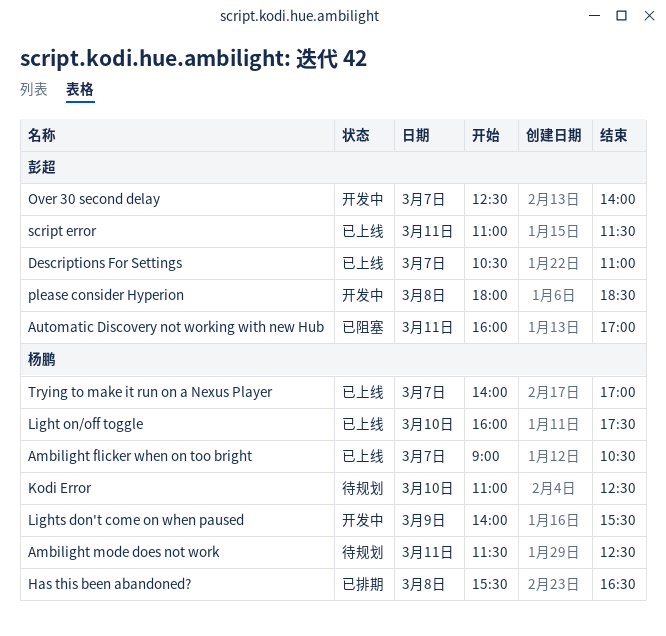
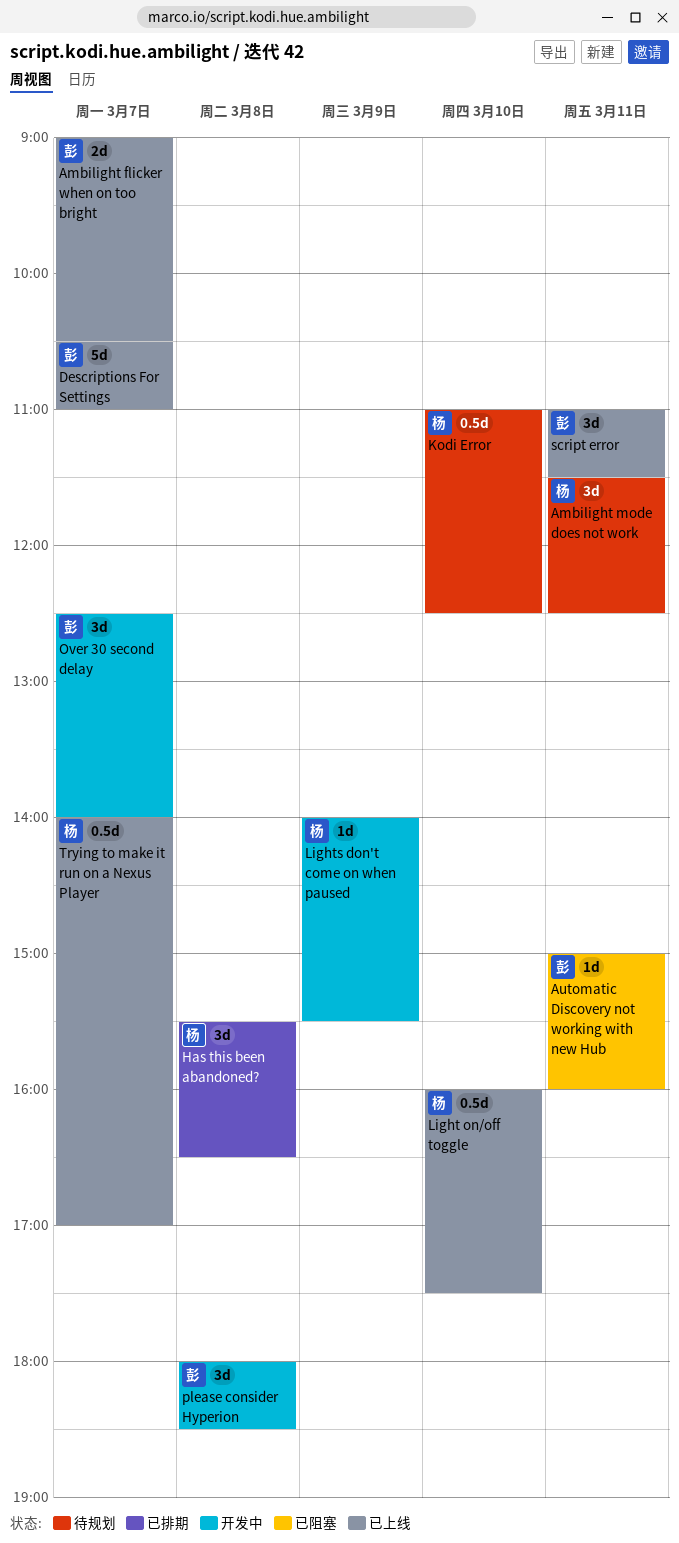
Ambilight flicker when on too bright, owner: 杨鹏 -> 彭超
Automatic Discovery not working with new Hub, begins: 16:00 -> 15:00
Automatic Discovery not working with new Hub, ends: 17:00 -> 16:00

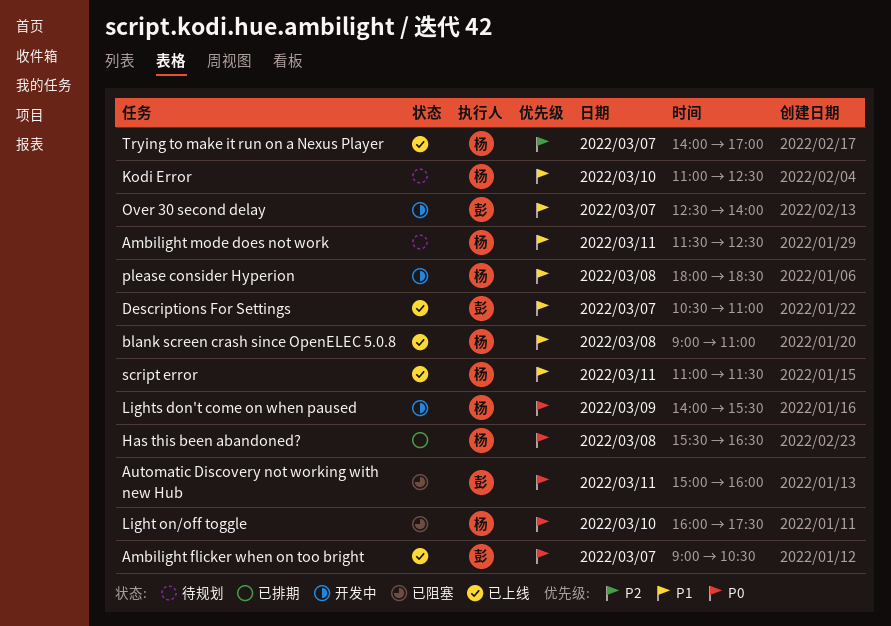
blank screen crash since OpenELEC 5.0.8: none -> present
Light on/off toggle, status: 已上线 -> 已阻塞
please consider Hyperion, owner: 彭 -> 杨
script error, owner: 彭 -> 杨

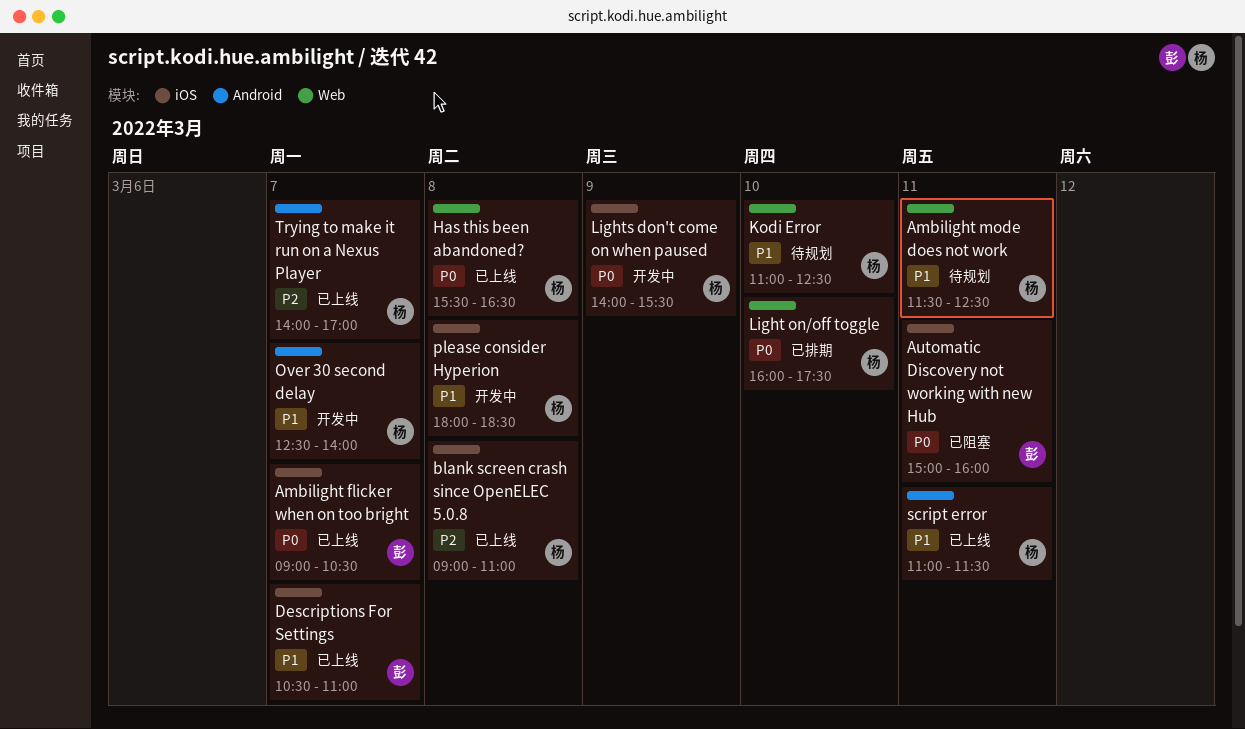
blank screen crash since OpenELEC 5.0.8, priority: P1 -> P2
Has this been abandoned?, status: 已排期 -> 已上线
Light on/off toggle, status: 已阻塞 -> 已排期
Over 30 second delay, owner: 彭 -> 杨

